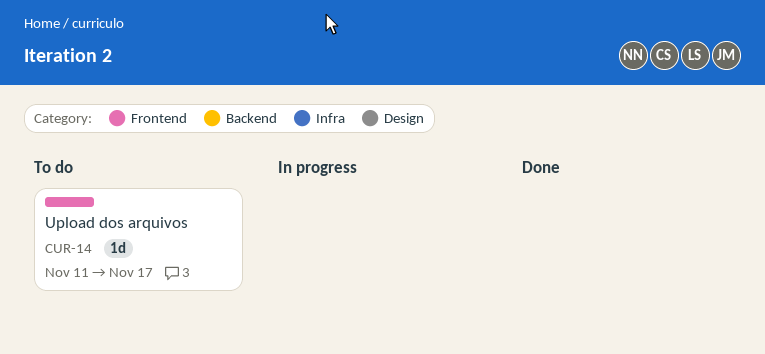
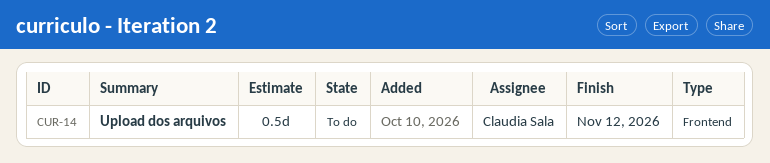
CUR-14, estimate: 1d -> 0.5d
CUR-14, due: Nov 17 -> Nov 12

